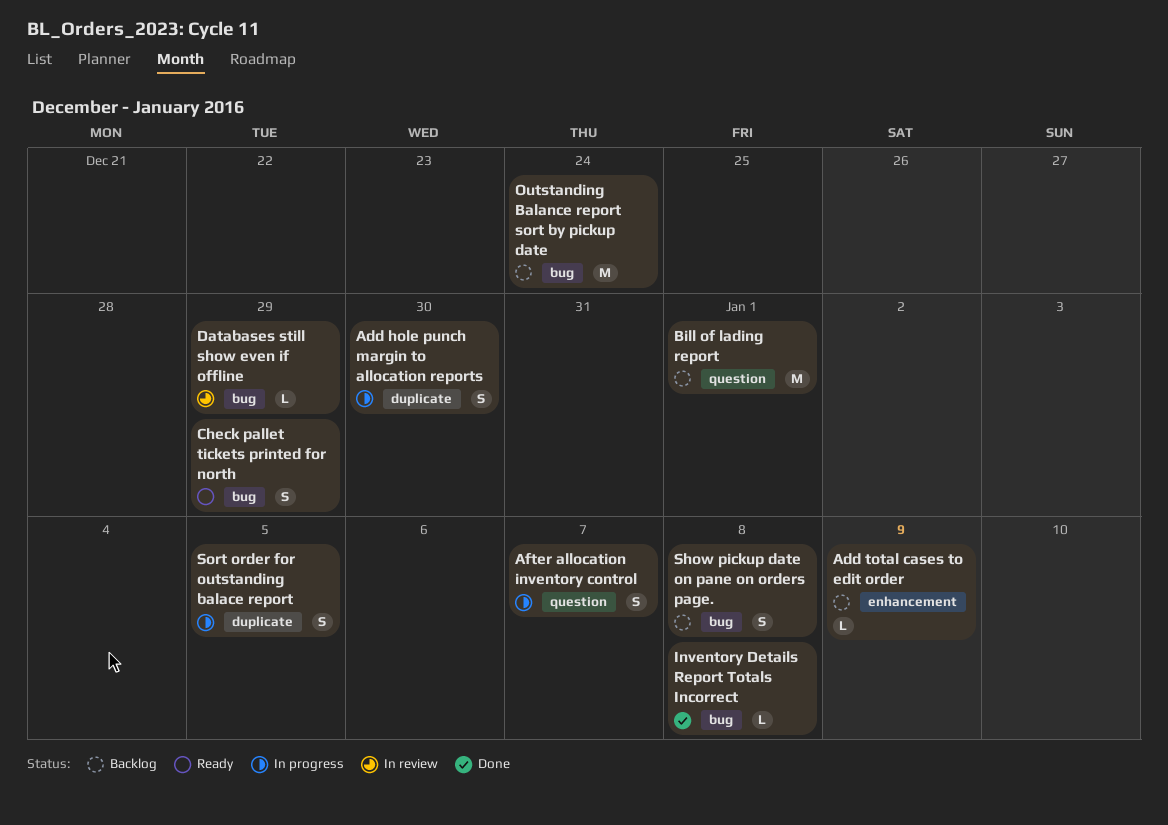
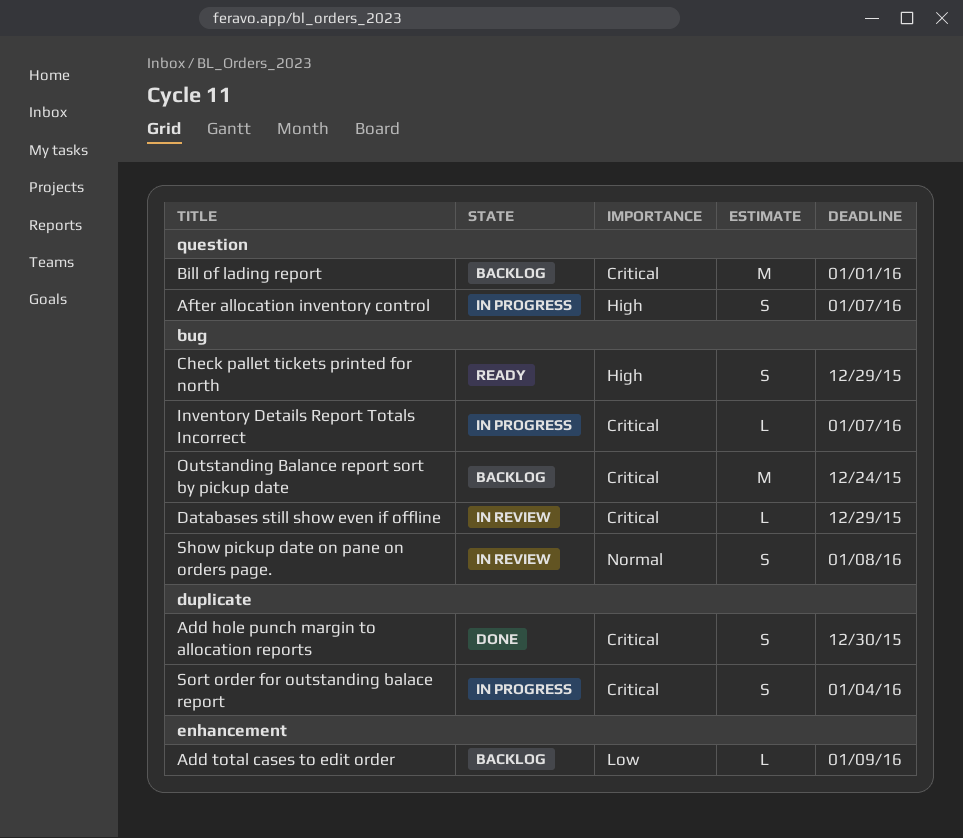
Add hole punch margin to allocation reports, status: In progress -> Done
Inventory Details Report Totals Incorrect, status: Done -> In progress
Inventory Details Report Totals Incorrect, due: Jan 8 -> Jan 7
Show pickup date on pane on orders page., status: Backlog -> In review
Sort order for outstanding balace report, due: Jan 5 -> Jan 4

